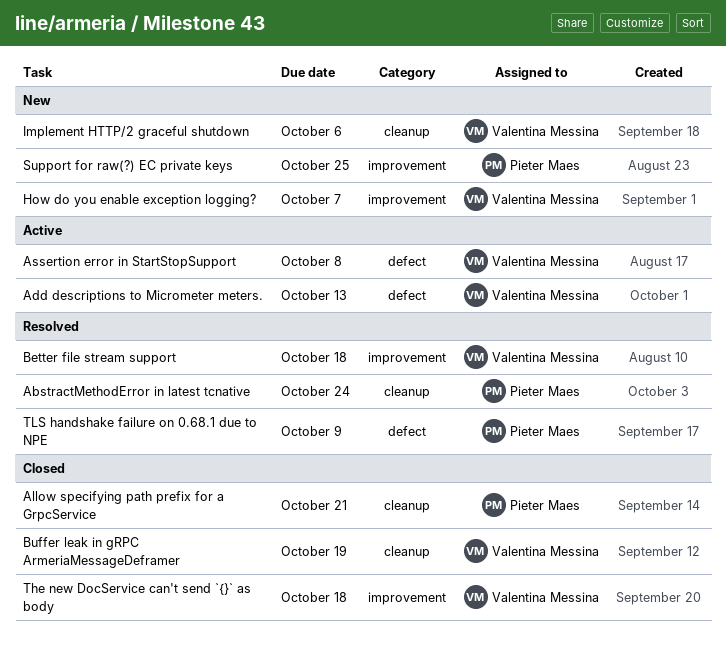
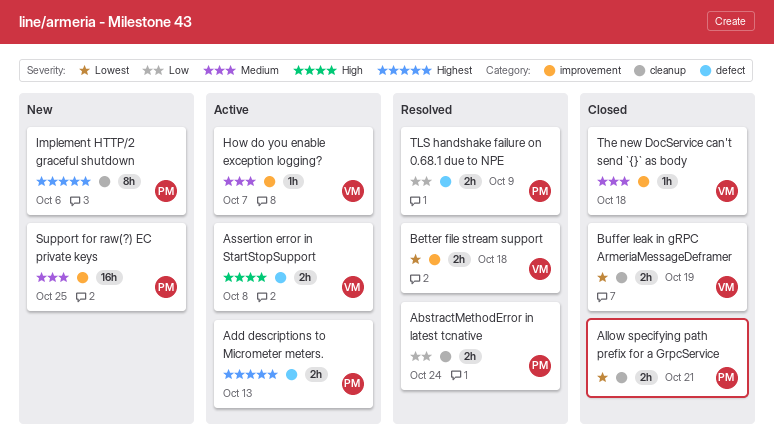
Add descriptions to Micrometer meters., owner: Valentina Messina -> Pieter Maes
How do you enable exception logging?, status: New -> Active
Implement HTTP/2 graceful shutdown, owner: Valentina Messina -> Pieter Maes

